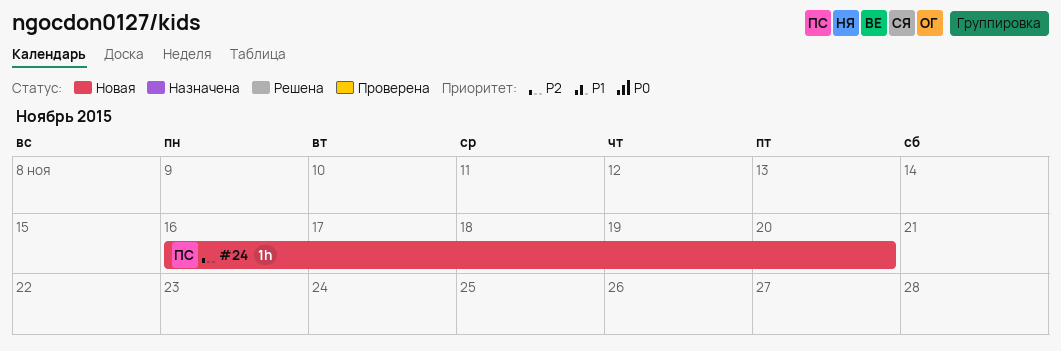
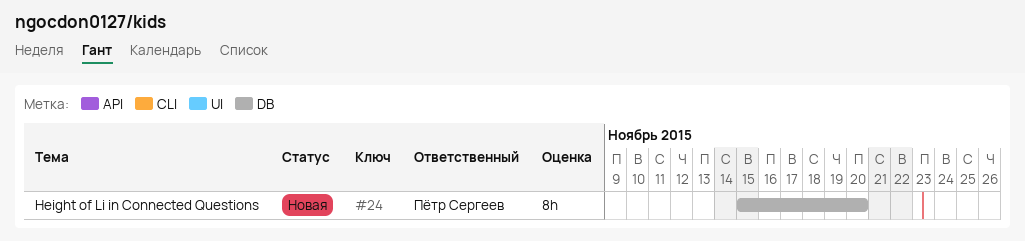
#24, estimate: 1h -> 8h
#24, start: Nov 16 -> Nov 15

